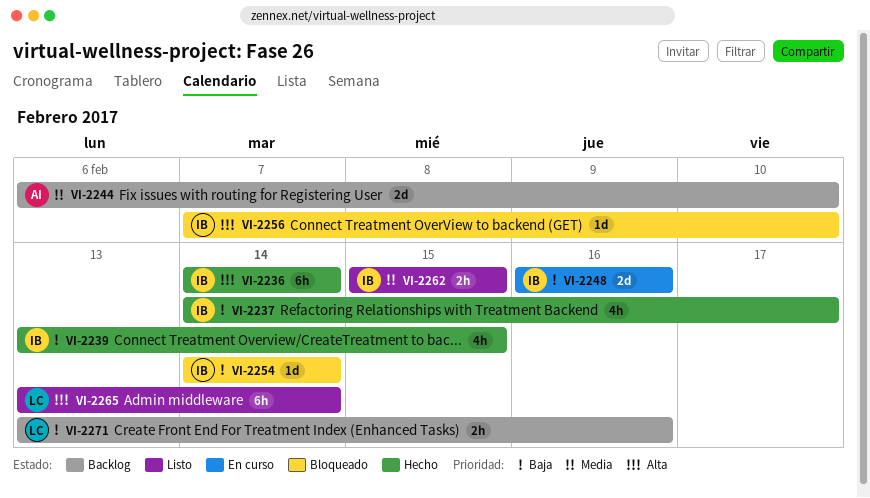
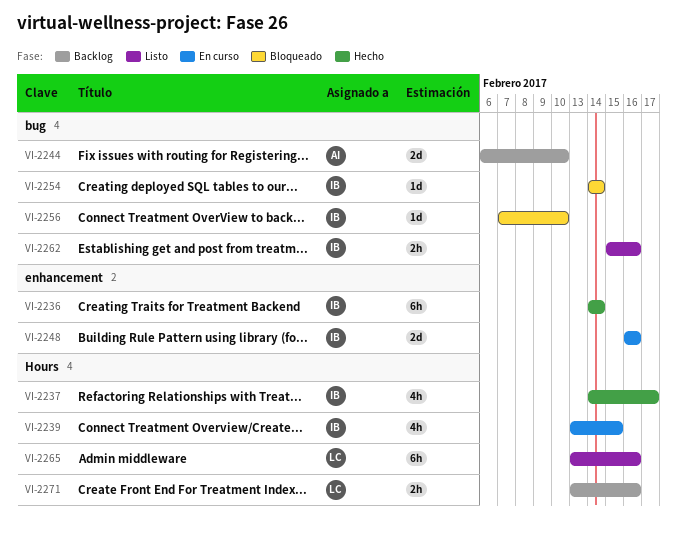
VI-2239, status: Hecho -> En curso
VI-2262, due: Feb 15 -> Feb 16
VI-2265, due: Feb 14 -> Feb 16

